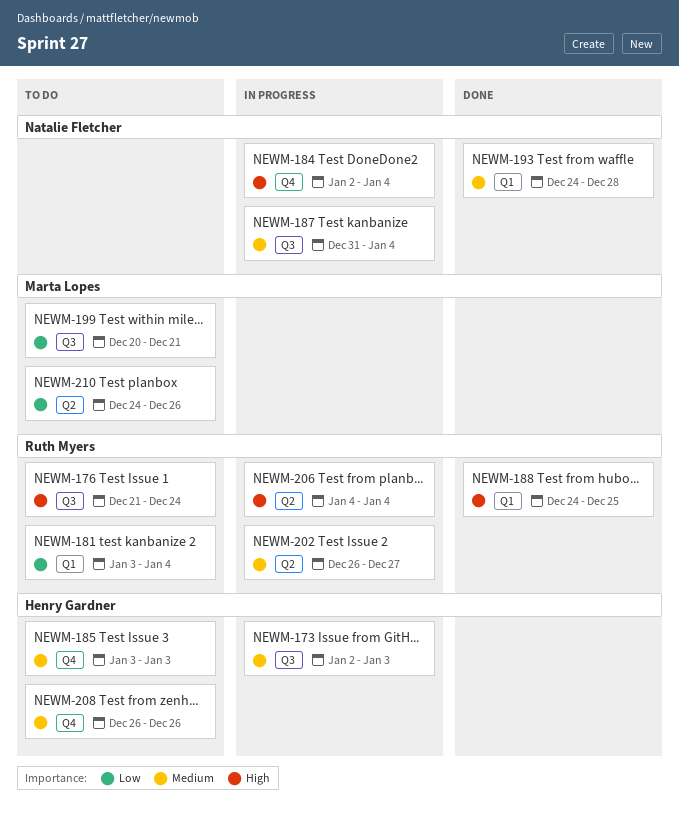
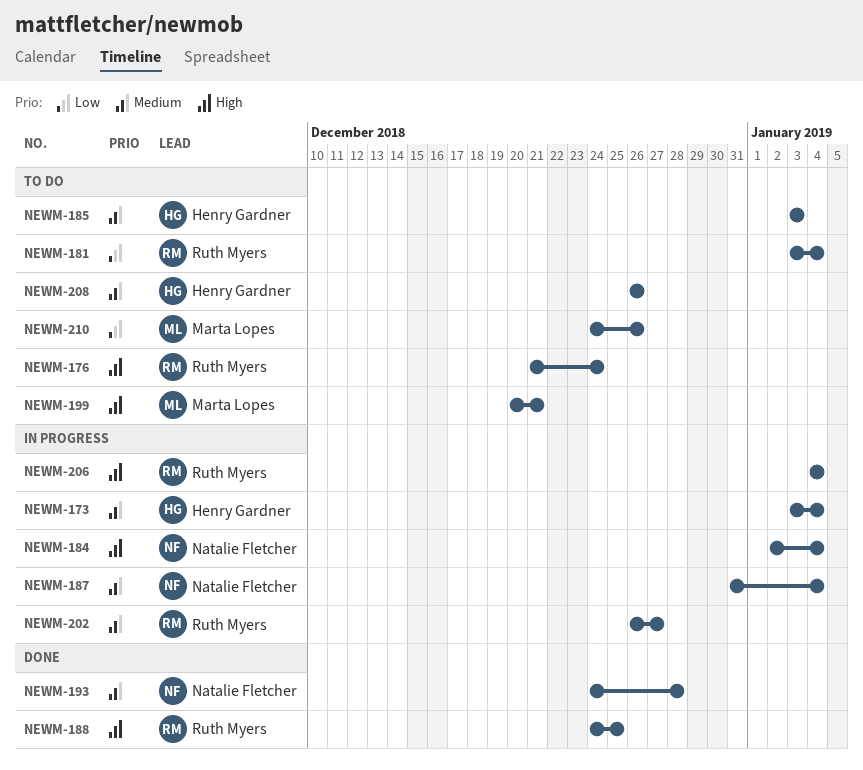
NEWM-173, start: Jan 2 -> Jan 3
NEWM-173, due: Jan 3 -> Jan 4
NEWM-199, priority: Low -> High

